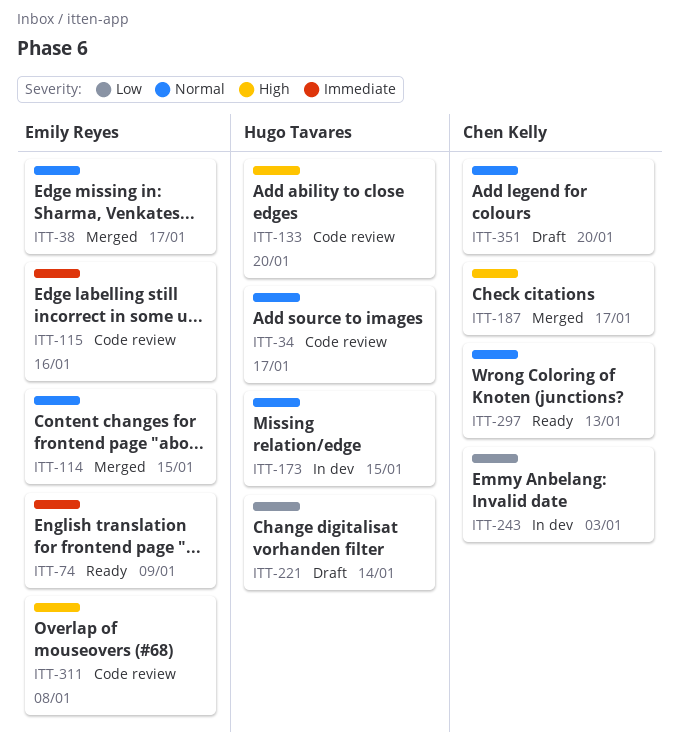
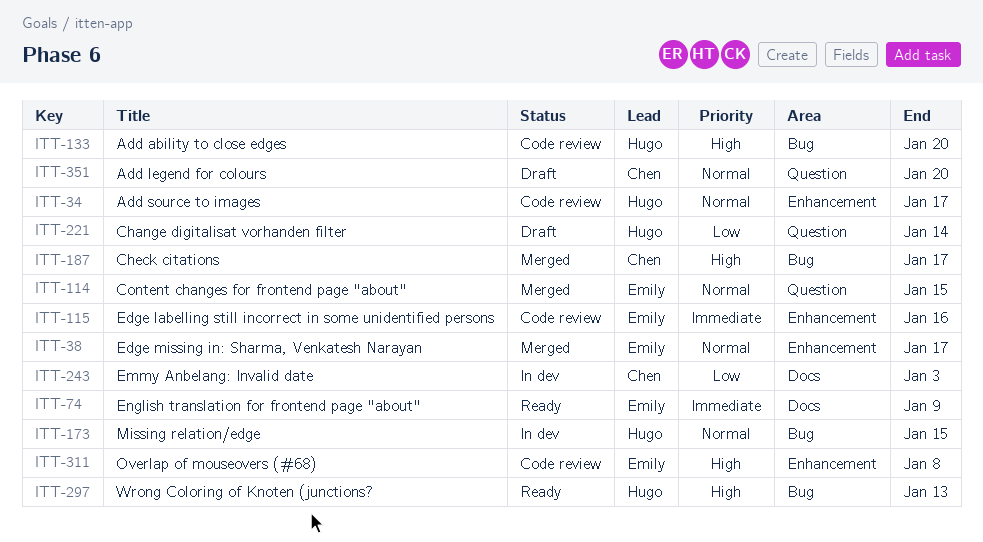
ITT-297, owner: Chen Kelly -> Hugo Tavares
ITT-297, priority: Normal -> High

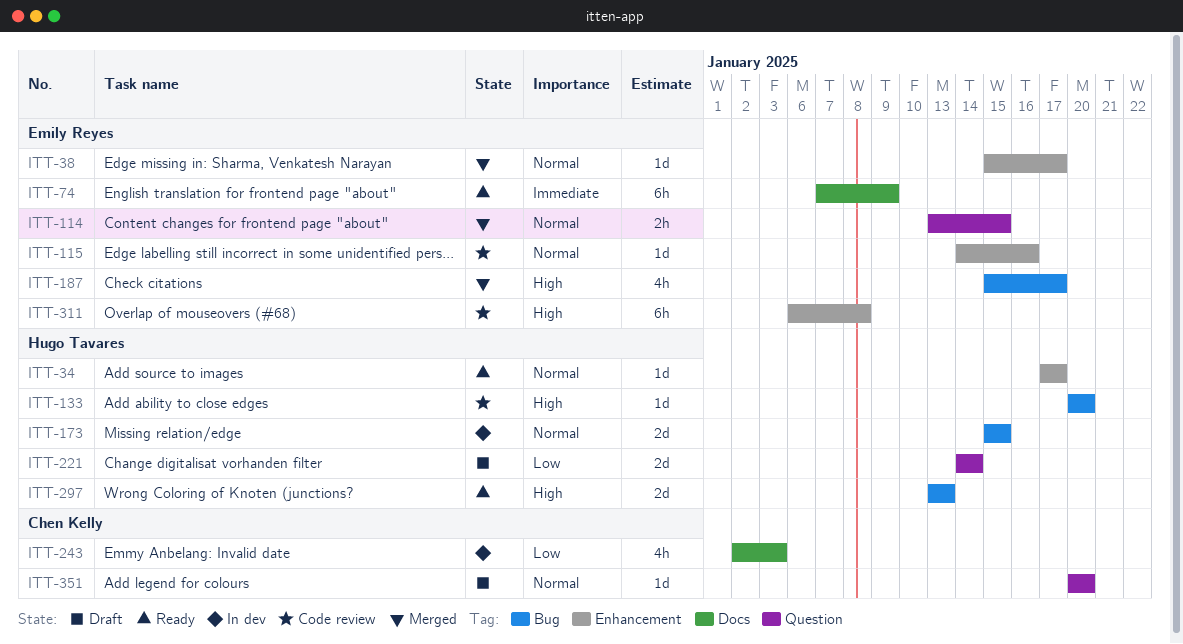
ITT-34, status: Code review -> Ready
ITT-115, priority: Immediate -> Normal
ITT-187, owner: Chen Kelly -> Emily Reyes

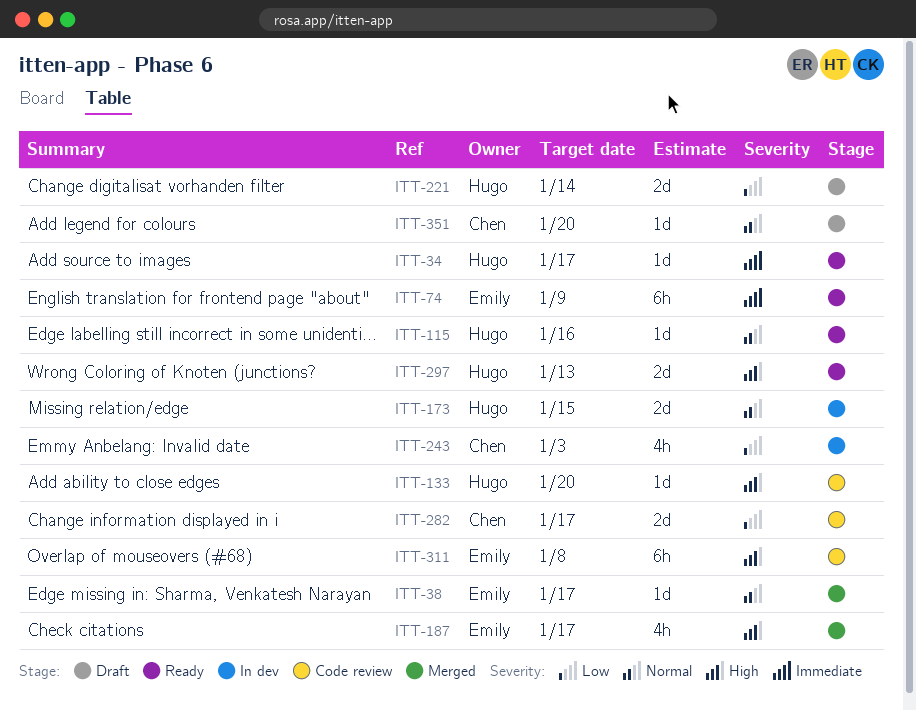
ITT-34, priority: Normal -> Immediate
ITT-114: present -> none
ITT-115, status: Code review -> Ready
ITT-115, owner: Emily Reyes -> Hugo Tavares
ITT-282: none -> present

